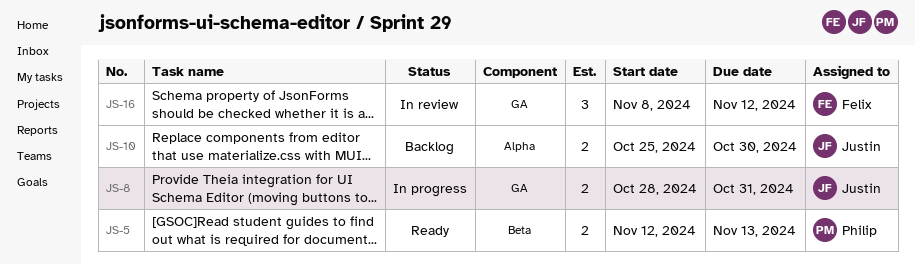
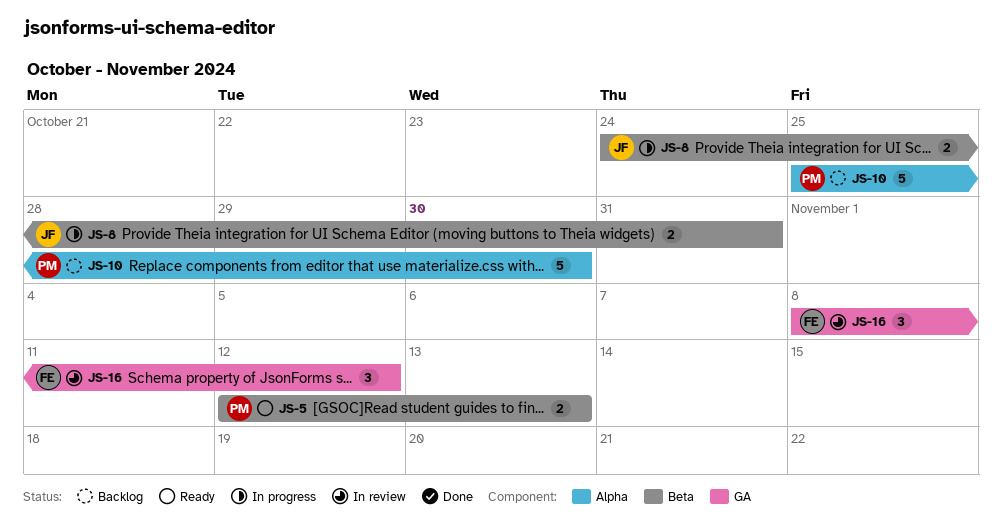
JS-8, label: GA -> Beta
JS-8, start: Oct 28 -> Oct 24
JS-10, owner: Justin -> Philip
JS-10, estimate: 2 -> 5

